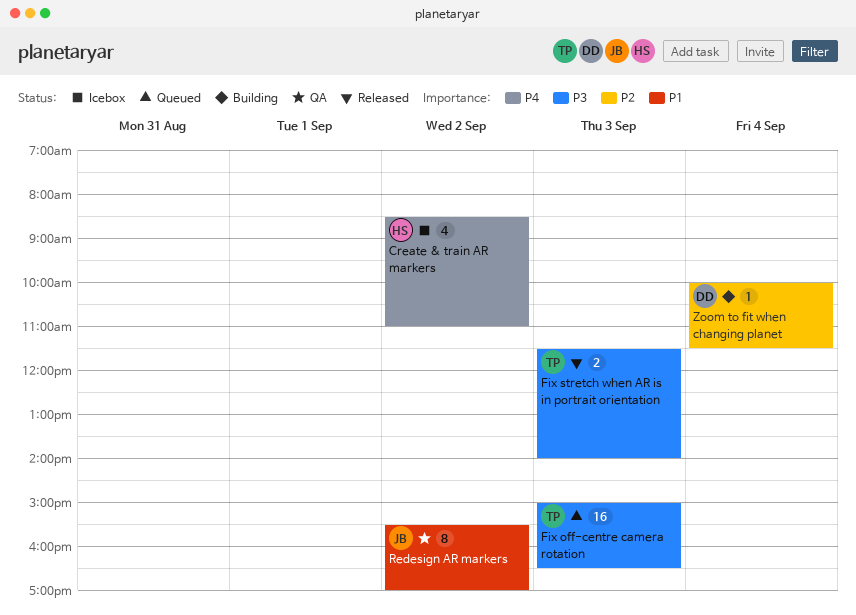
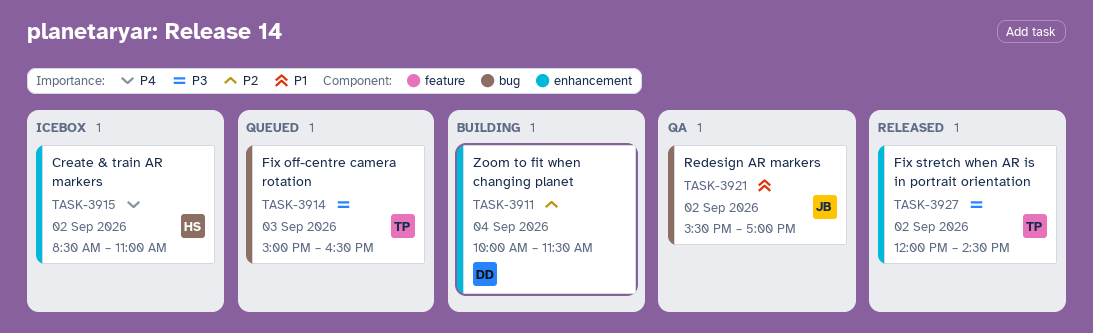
Fix stretch when AR is in portrait orientation, day: Sep 3 -> Sep 2
Fix stretch when AR is in portrait orientation, begins: 11:30 -> 12:00
Fix stretch when AR is in portrait orientation, ends: 14:00 -> 14:30

